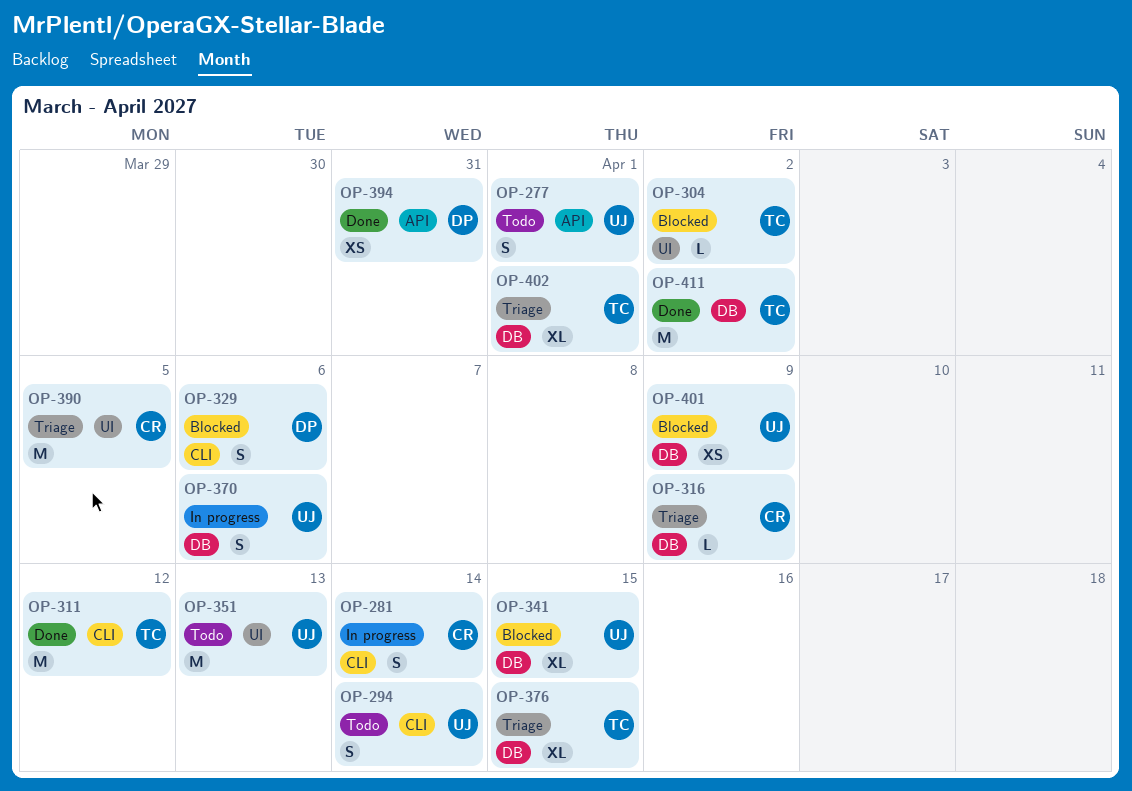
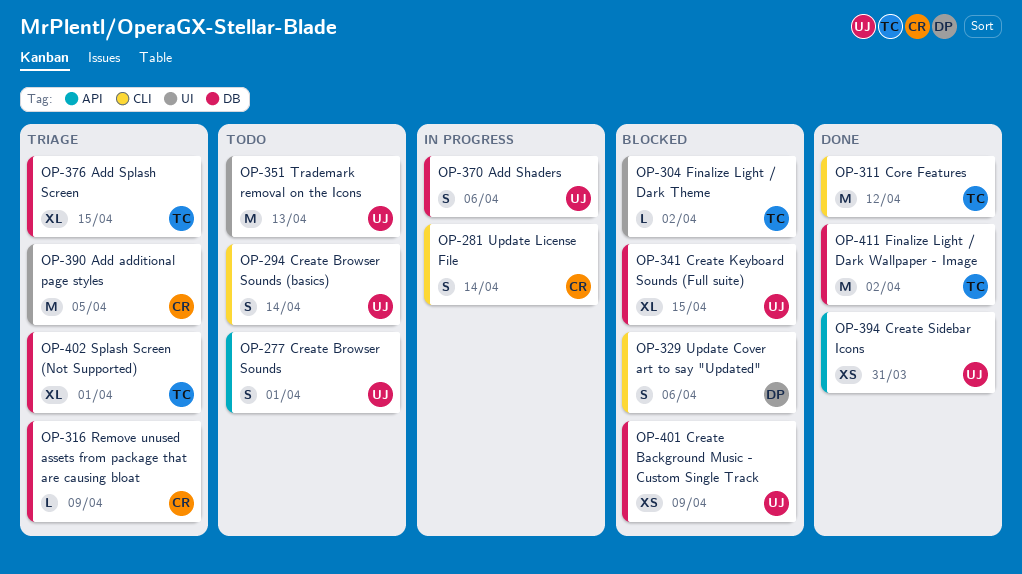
OP-394, owner: DP -> UJ

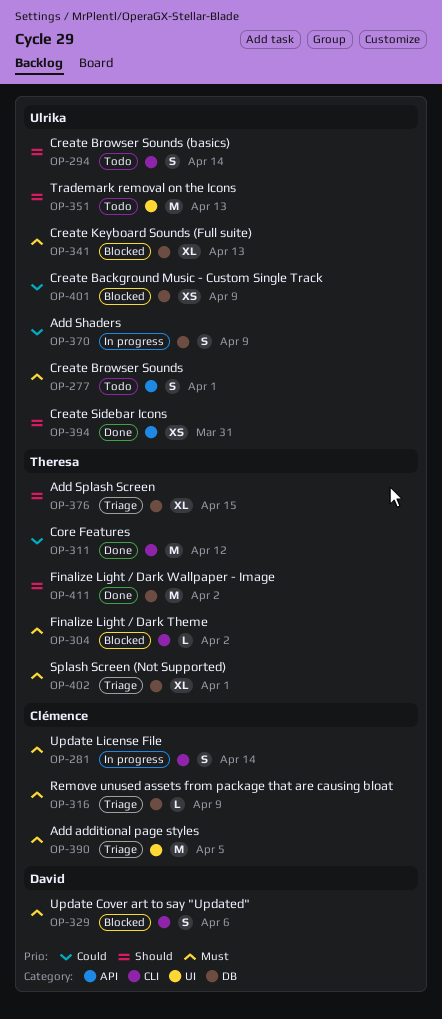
OP-304, label: UI -> CLI
OP-341, due: Apr 15 -> Apr 13
OP-370, due: Apr 6 -> Apr 9

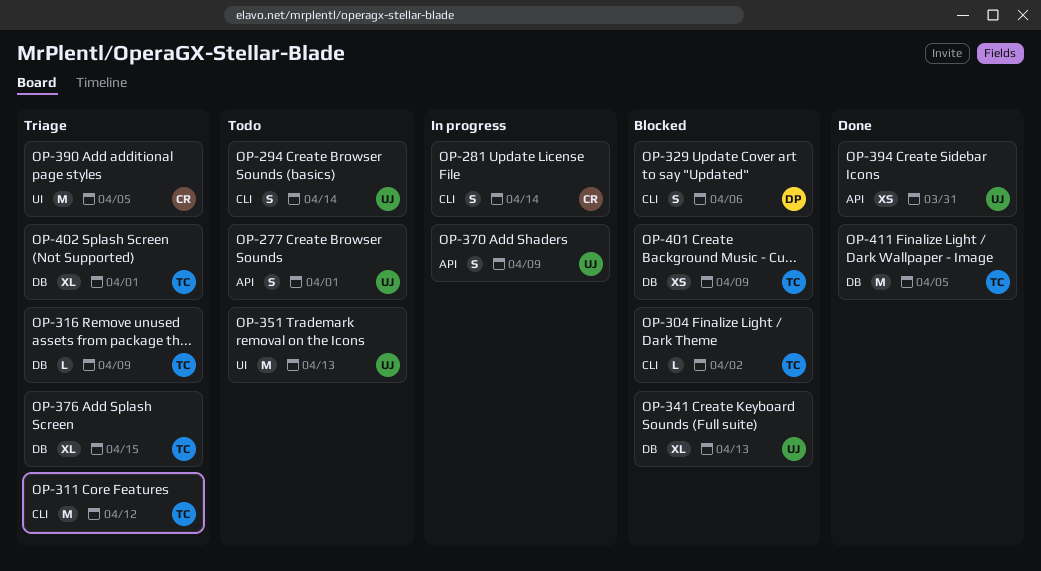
OP-311, status: Done -> Triage
OP-316, owner: Clémence -> Theresa
OP-370, label: DB -> API
OP-401, owner: Ulrika -> Theresa
OP-411, due: Apr 2 -> Apr 5

